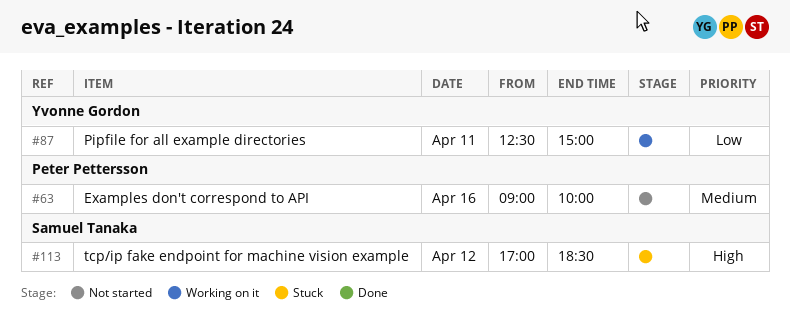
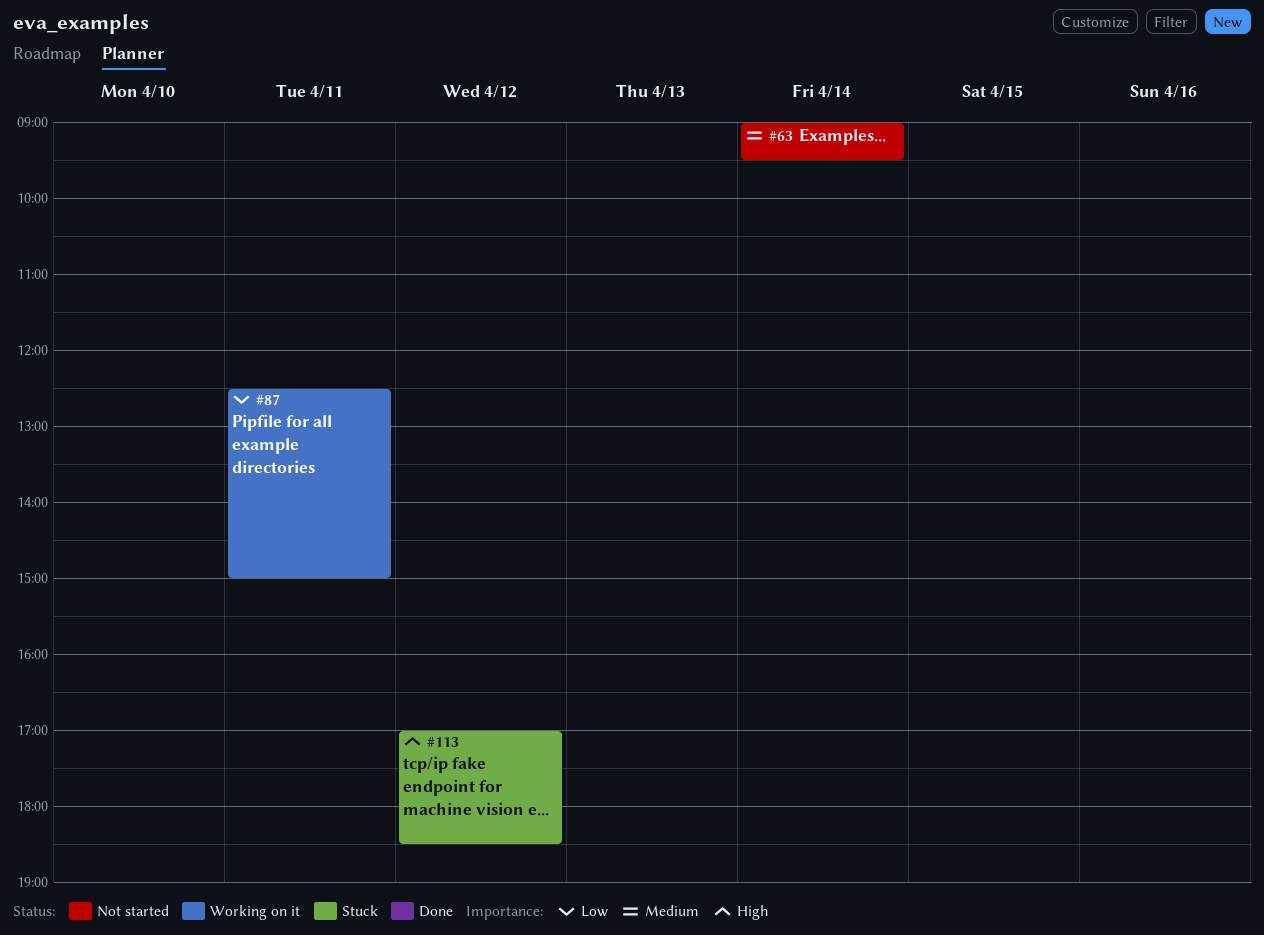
#63, day: Apr 16 -> Apr 14
#63, ends: 10:00 -> 09:30

